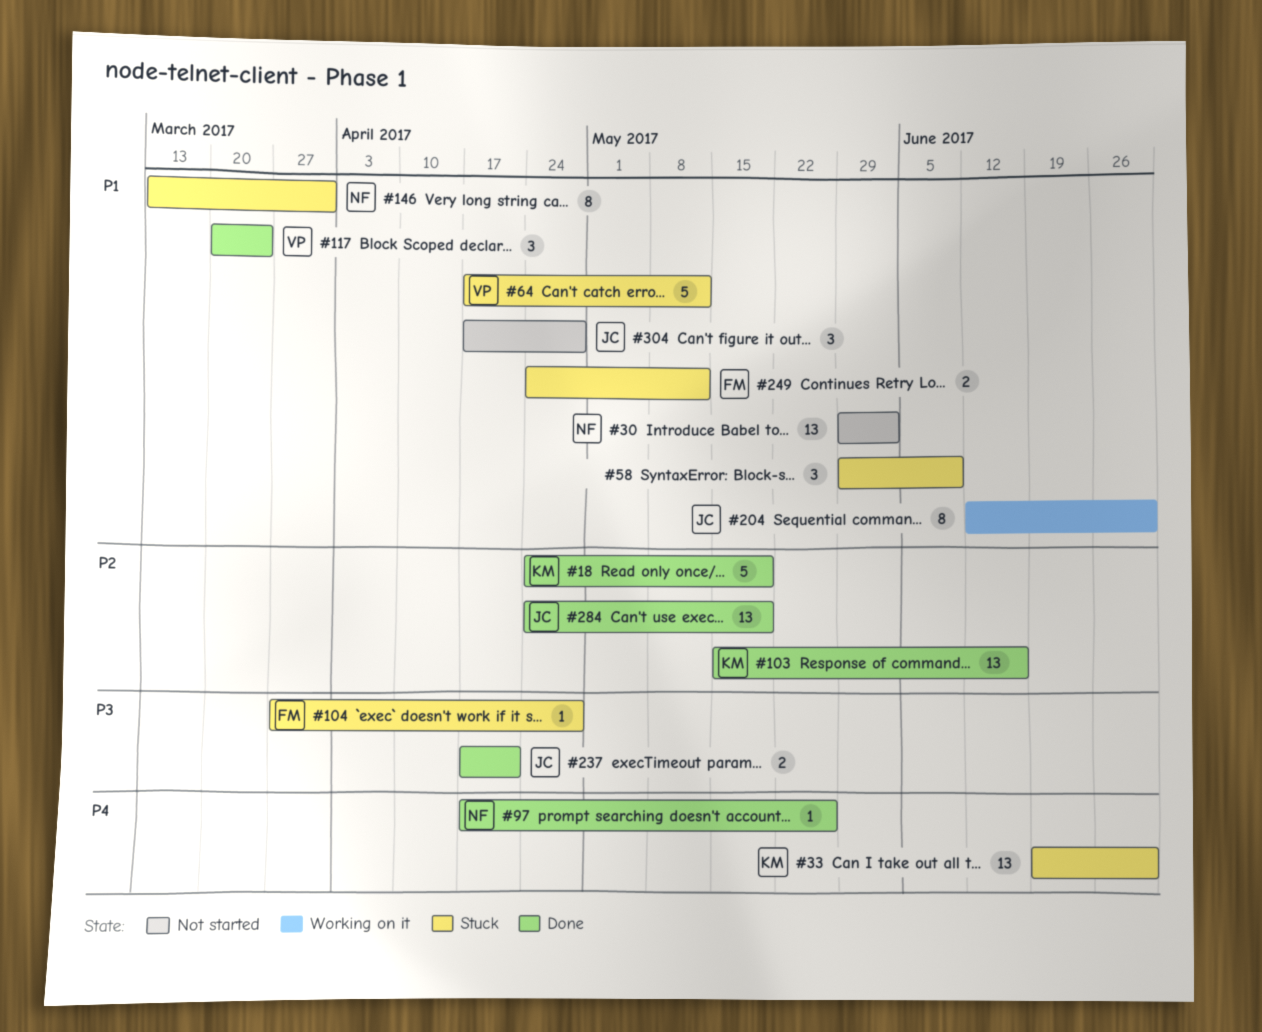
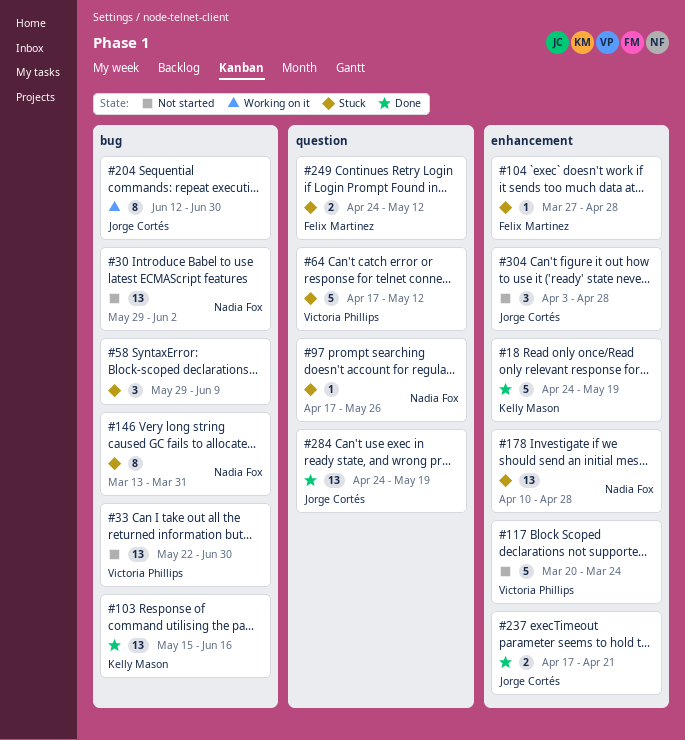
#33, status: Stuck -> Not started
#33, owner: Kelly Mason -> Victoria Phillips
#33, start: Jun 19 -> May 22
#97, status: Done -> Stuck
#117, status: Done -> Not started
#117, estimate: 3 -> 5
#178: none -> present
#304, start: Apr 17 -> Apr 3

